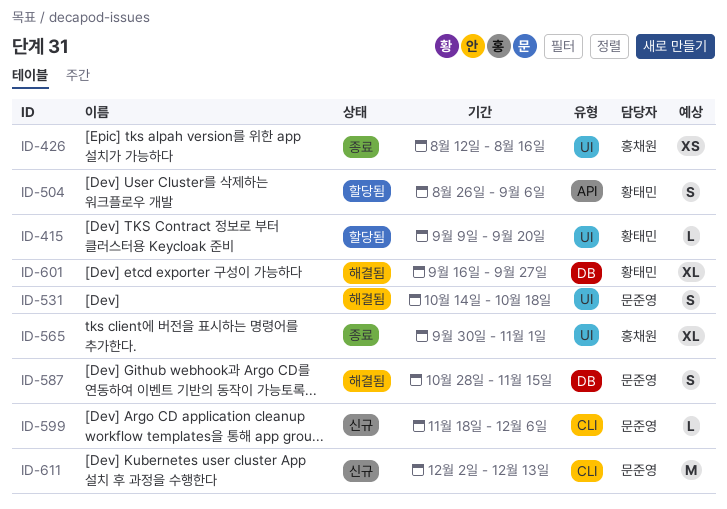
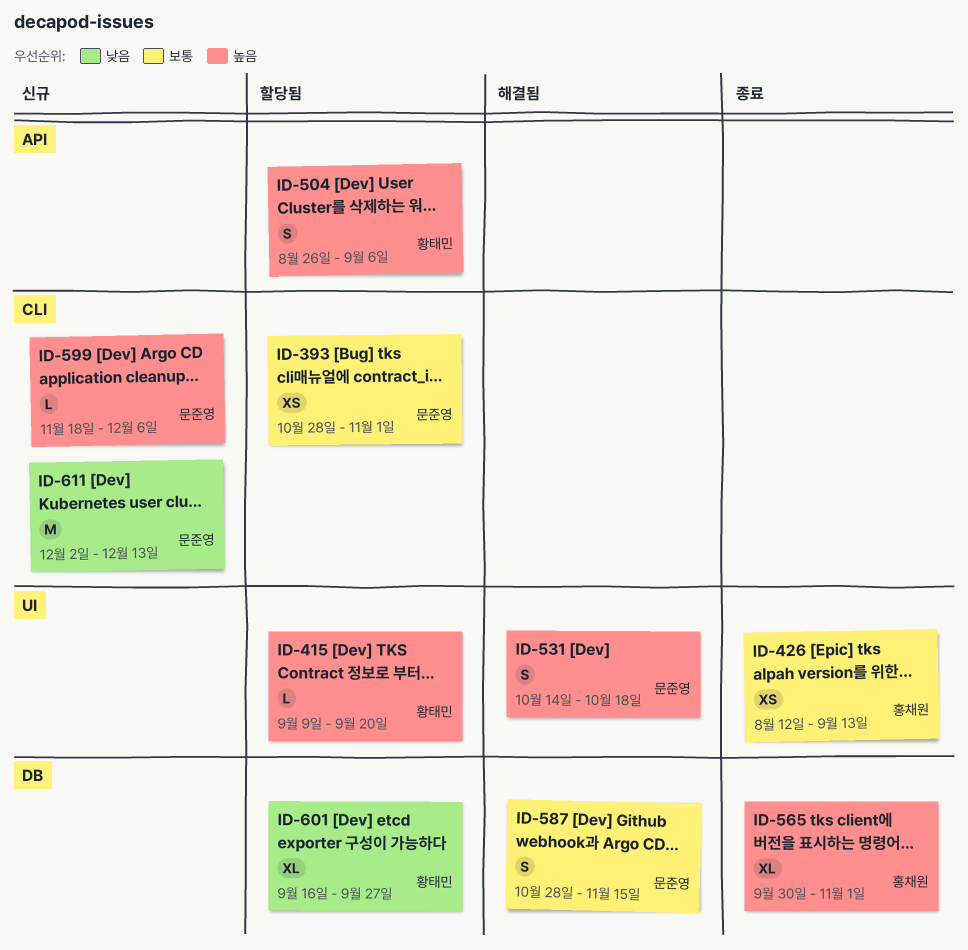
ID-393: none -> present
ID-426, due: Aug 16 -> Sep 13
ID-565, label: UI -> DB
ID-601, status: 해결됨 -> 할당됨

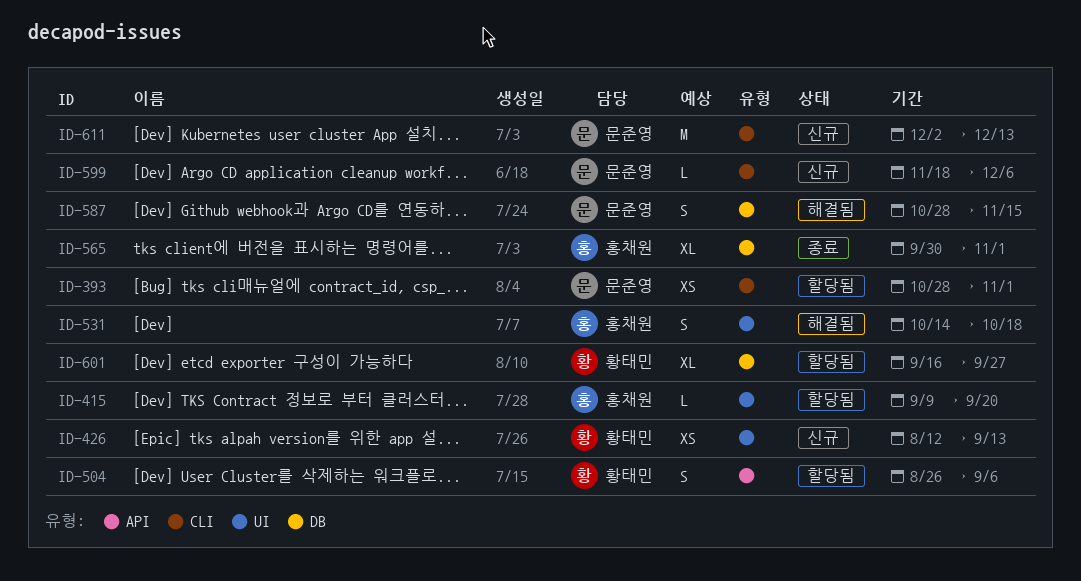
ID-415, owner: 황태민 -> 홍채원
ID-426, status: 종료 -> 신규
ID-426, owner: 홍채원 -> 황태민
ID-531, owner: 문준영 -> 홍채원

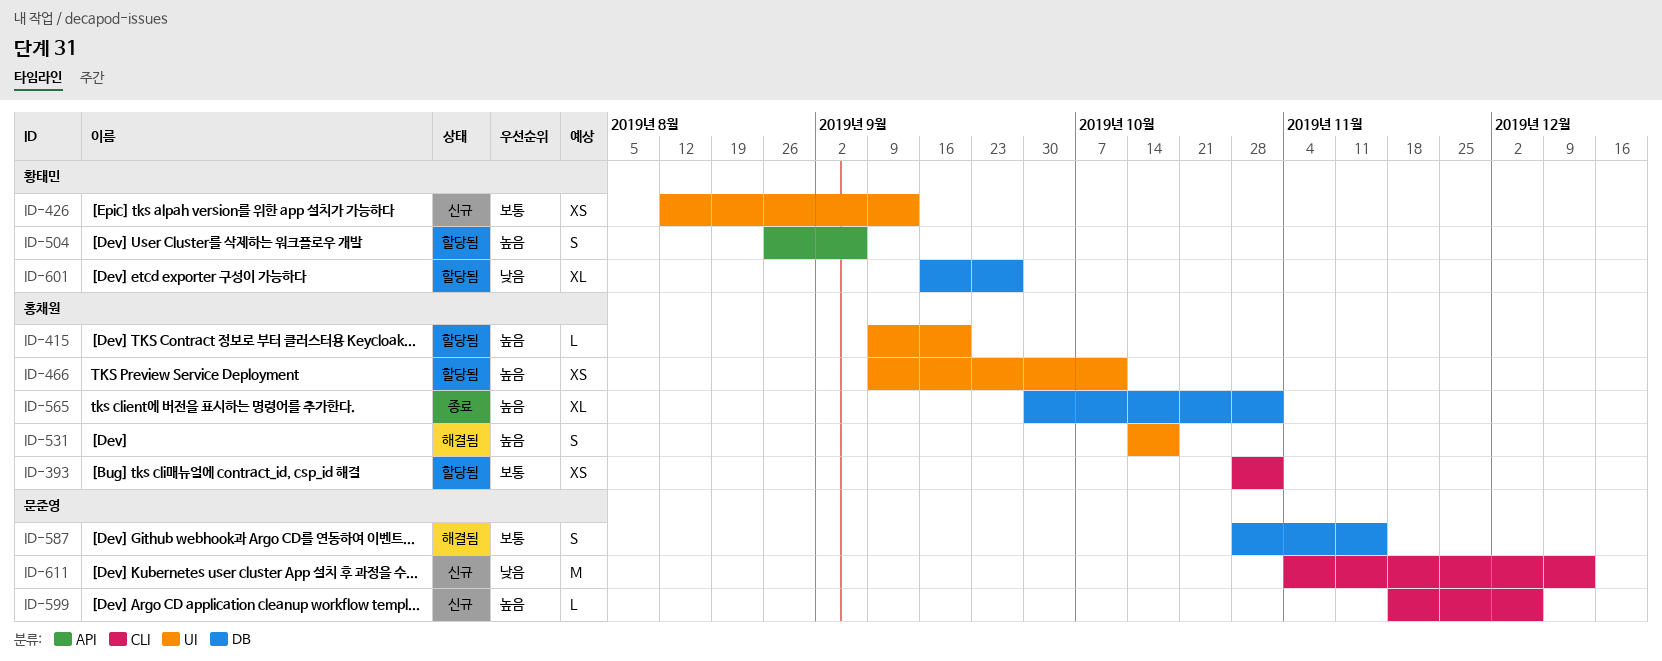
ID-393, owner: 문준영 -> 홍채원
ID-466: none -> present
ID-611, start: Dec 2 -> Nov 4

